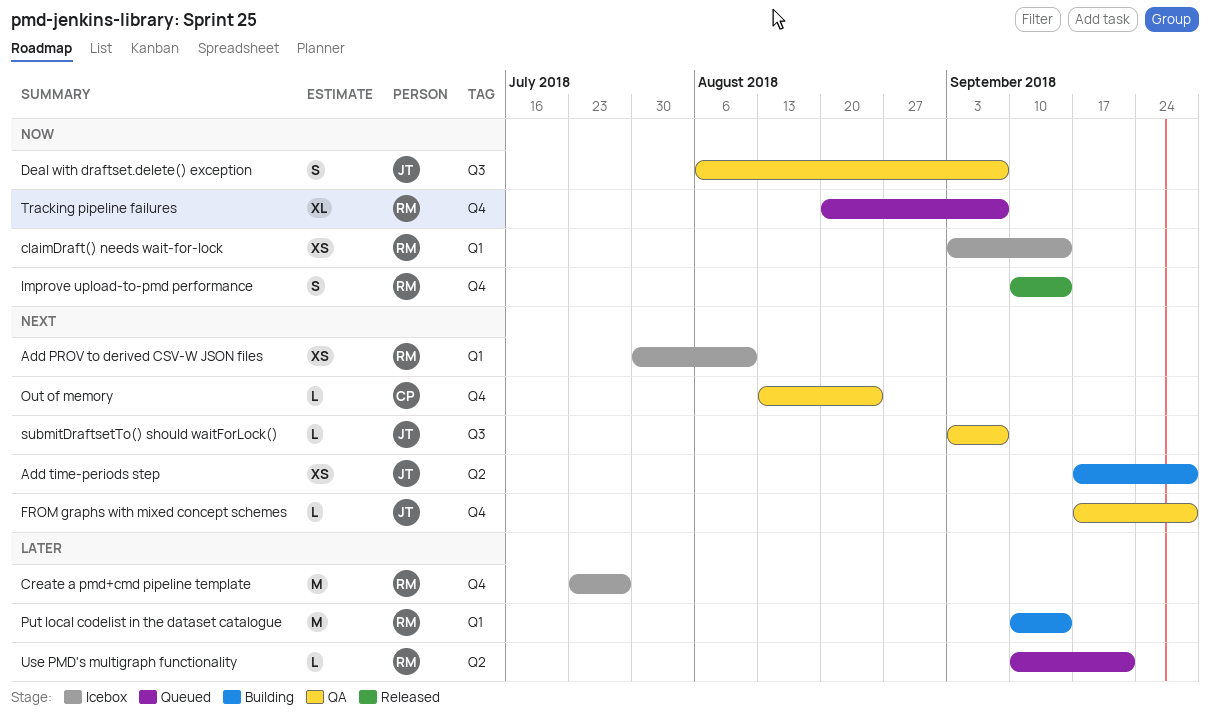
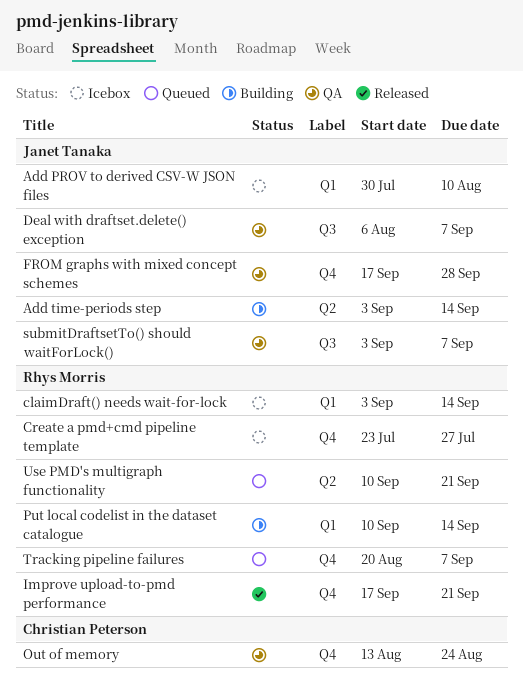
Add PROV to derived CSV-W JSON files, owner: Rhys Morris -> Janet Tanaka
Add time-periods step, start: Sep 17 -> Sep 3
Add time-periods step, due: Sep 28 -> Sep 14
Improve upload-to-pmd performance, start: Sep 10 -> Sep 17
Improve upload-to-pmd performance, due: Sep 14 -> Sep 21

